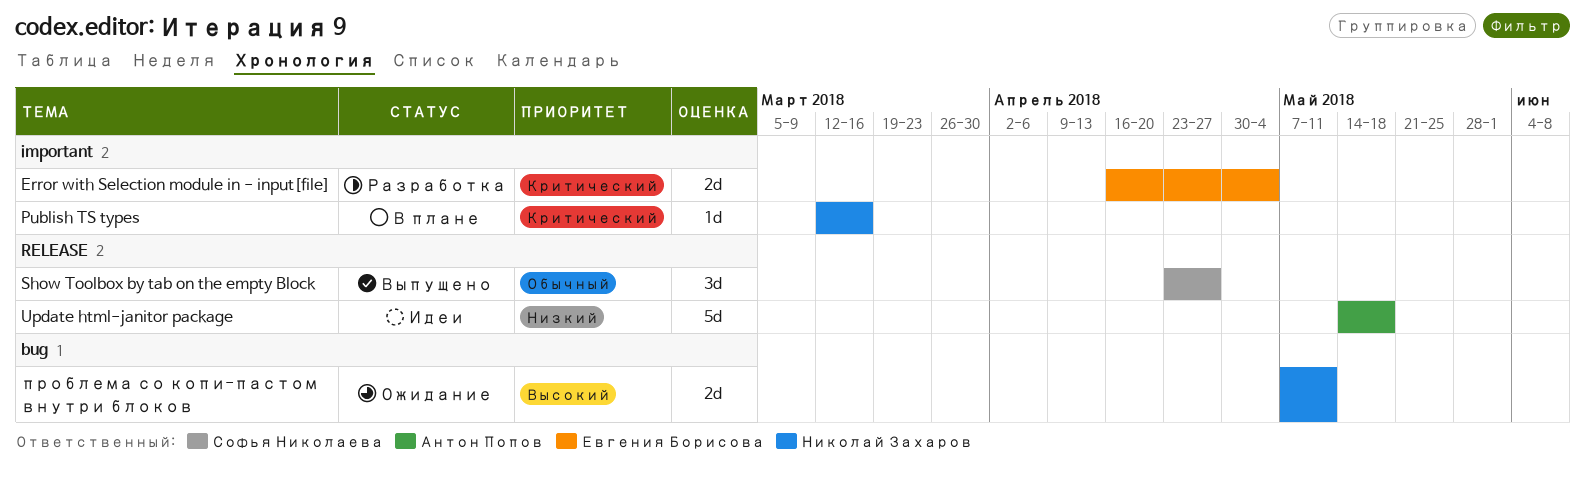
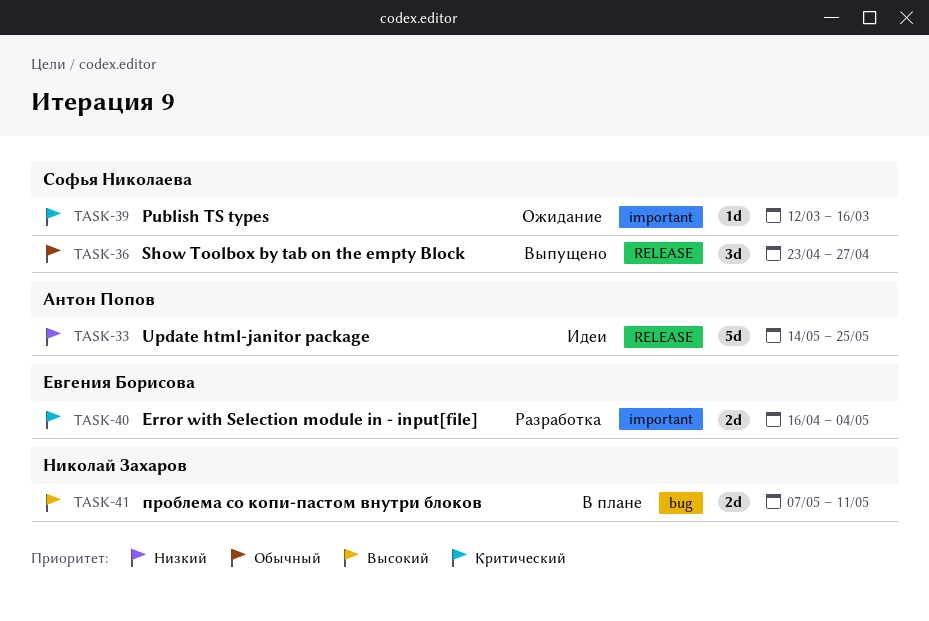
Publish TS types, status: В плане -> Ожидание
Publish TS types, owner: Николай Захаров -> Софья Николаева
Update html-janitor package, due: May 18 -> May 25
проблема со копи-пастом внутри блоков, status: Ожидание -> В плане

